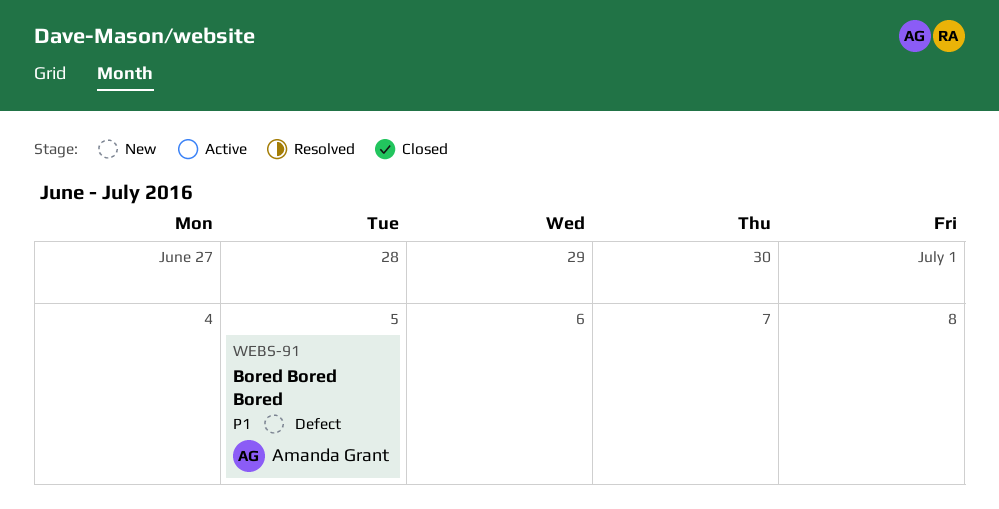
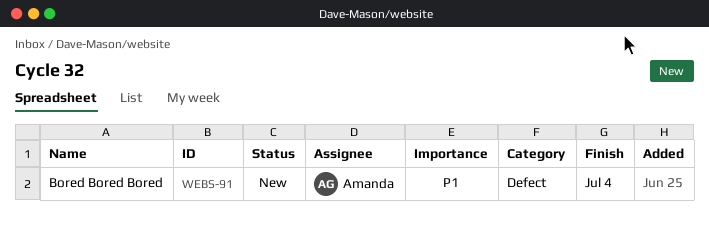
WEBS-91, due: Jul 5 -> Jul 4

